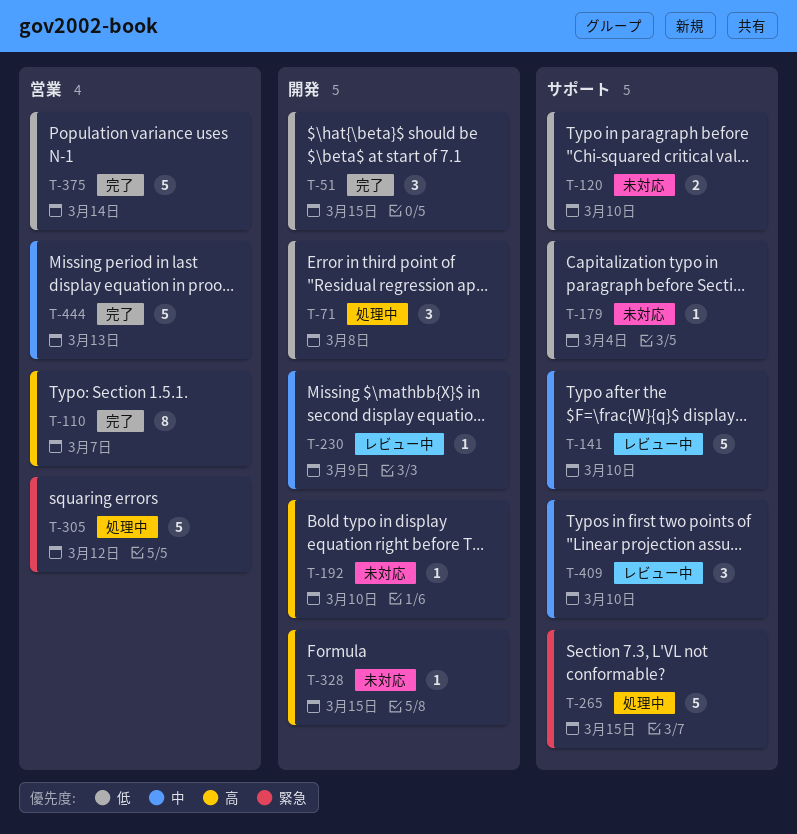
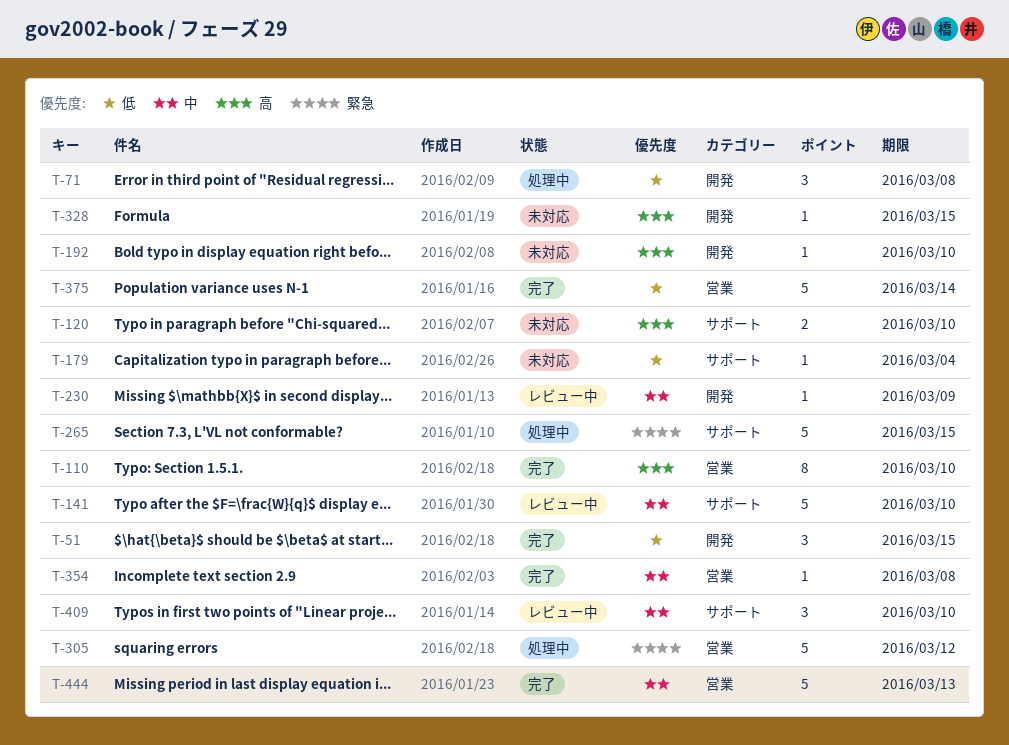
T-110, due: Mar 7 -> Mar 10
T-120, priority: 低 -> 高
T-354: none -> present

